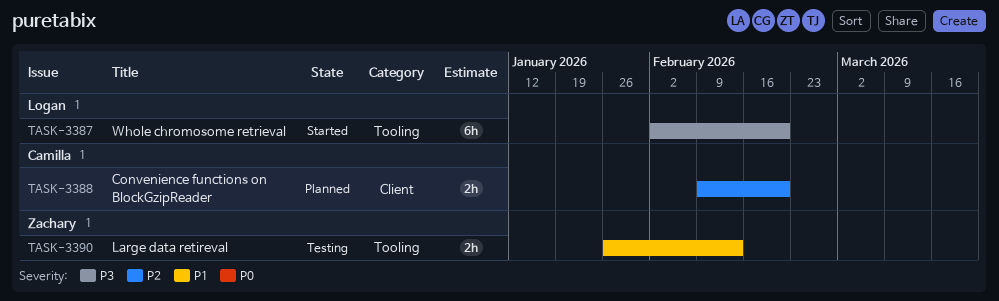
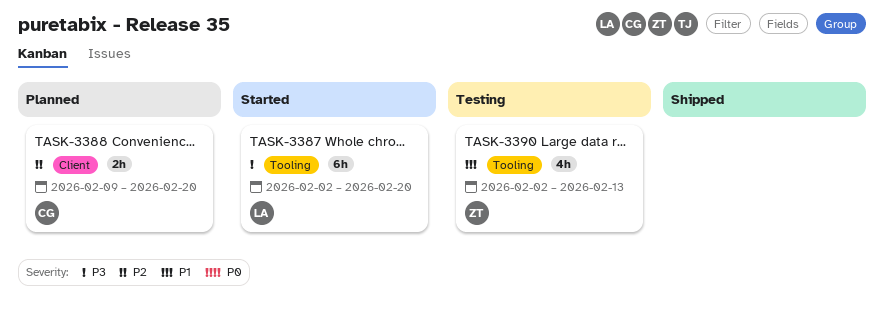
TASK-3390, estimate: 2h -> 4h
TASK-3390, start: Jan 26 -> Feb 2

